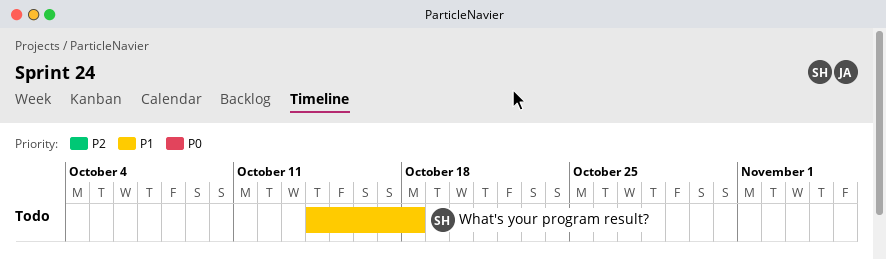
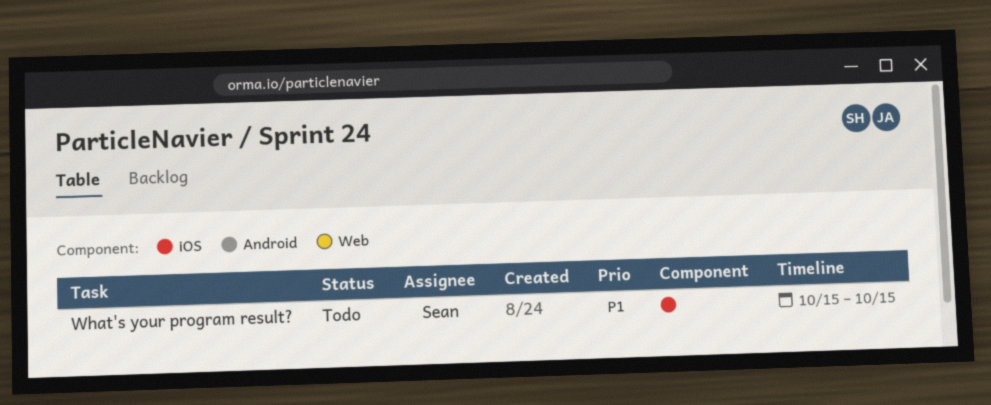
What's your program result?, start: Oct 14 -> Oct 15
What's your program result?, due: Oct 18 -> Oct 15

